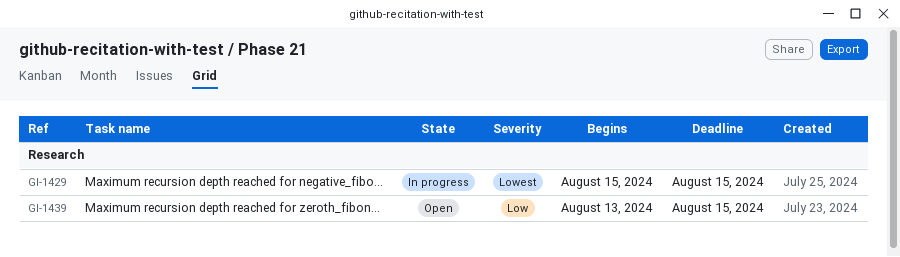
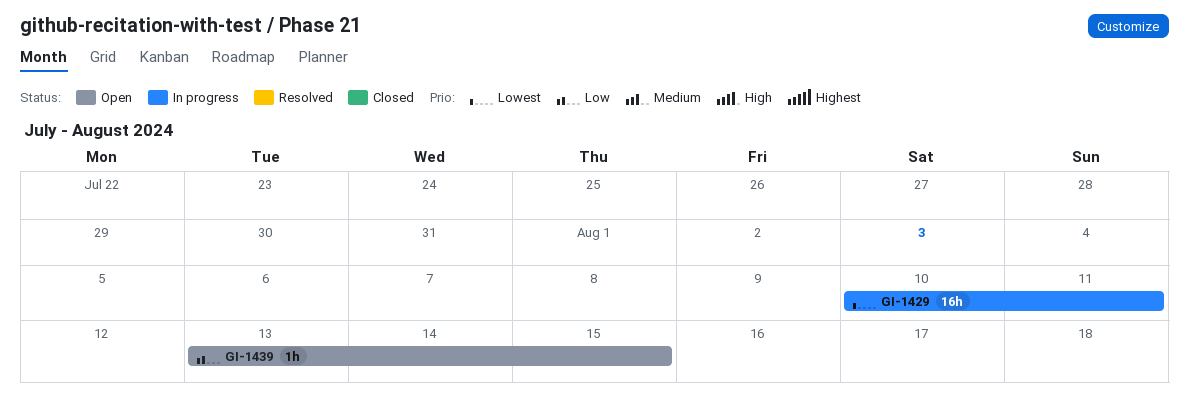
GI-1429, start: Aug 15 -> Aug 10
GI-1429, due: Aug 15 -> Aug 11

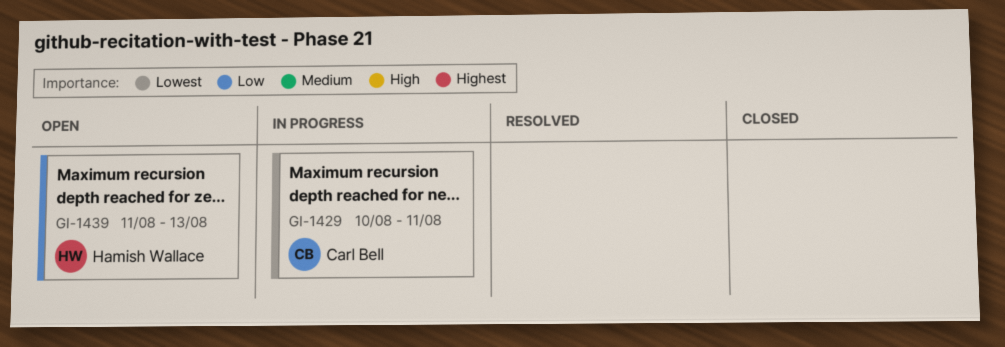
GI-1439, start: Aug 13 -> Aug 11
GI-1439, due: Aug 15 -> Aug 13

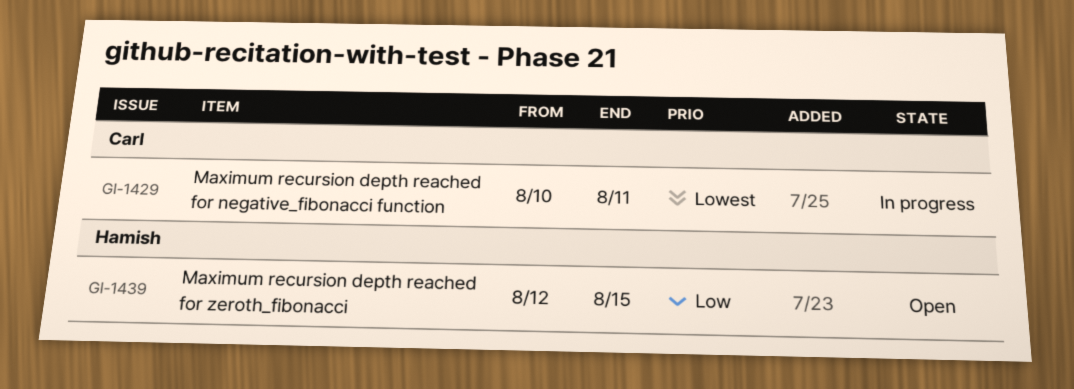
GI-1439, start: Aug 11 -> Aug 12
GI-1439, due: Aug 13 -> Aug 15

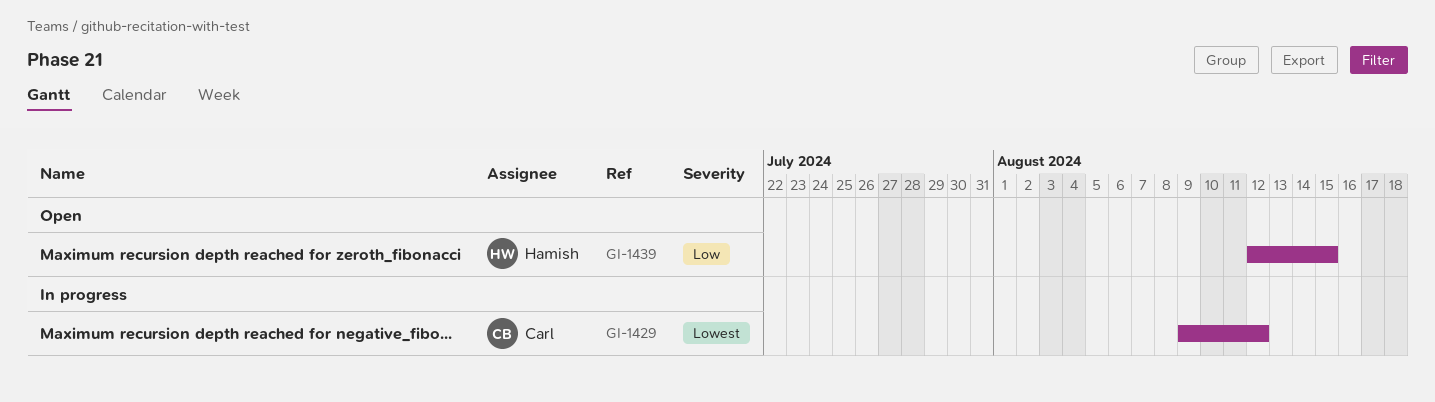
GI-1429, start: Aug 10 -> Aug 9
GI-1429, due: Aug 11 -> Aug 12

